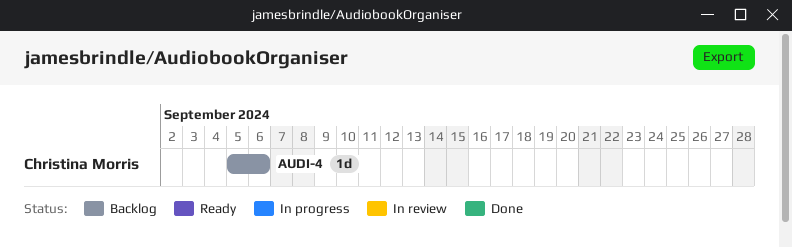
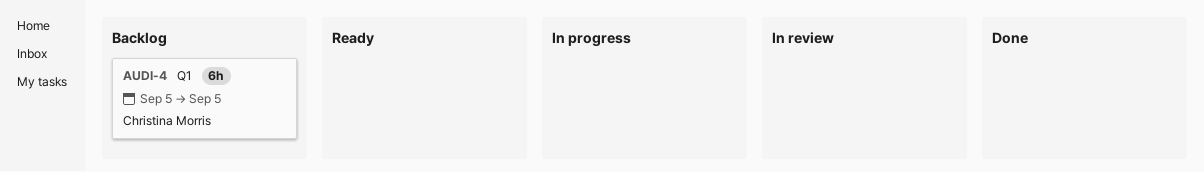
AUDI-4, estimate: 1d -> 6h
AUDI-4, due: Sep 6 -> Sep 5

